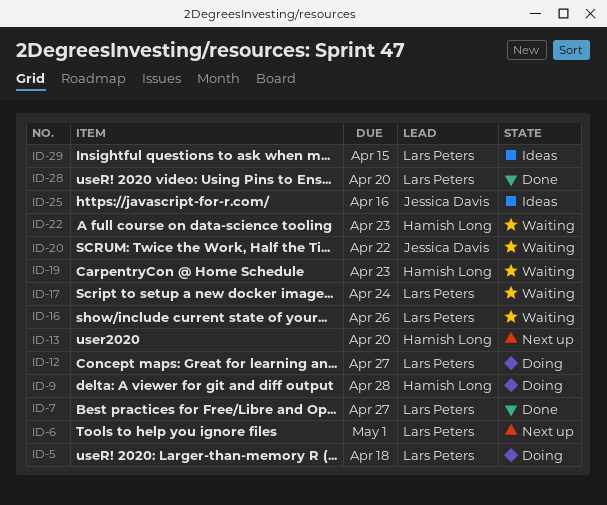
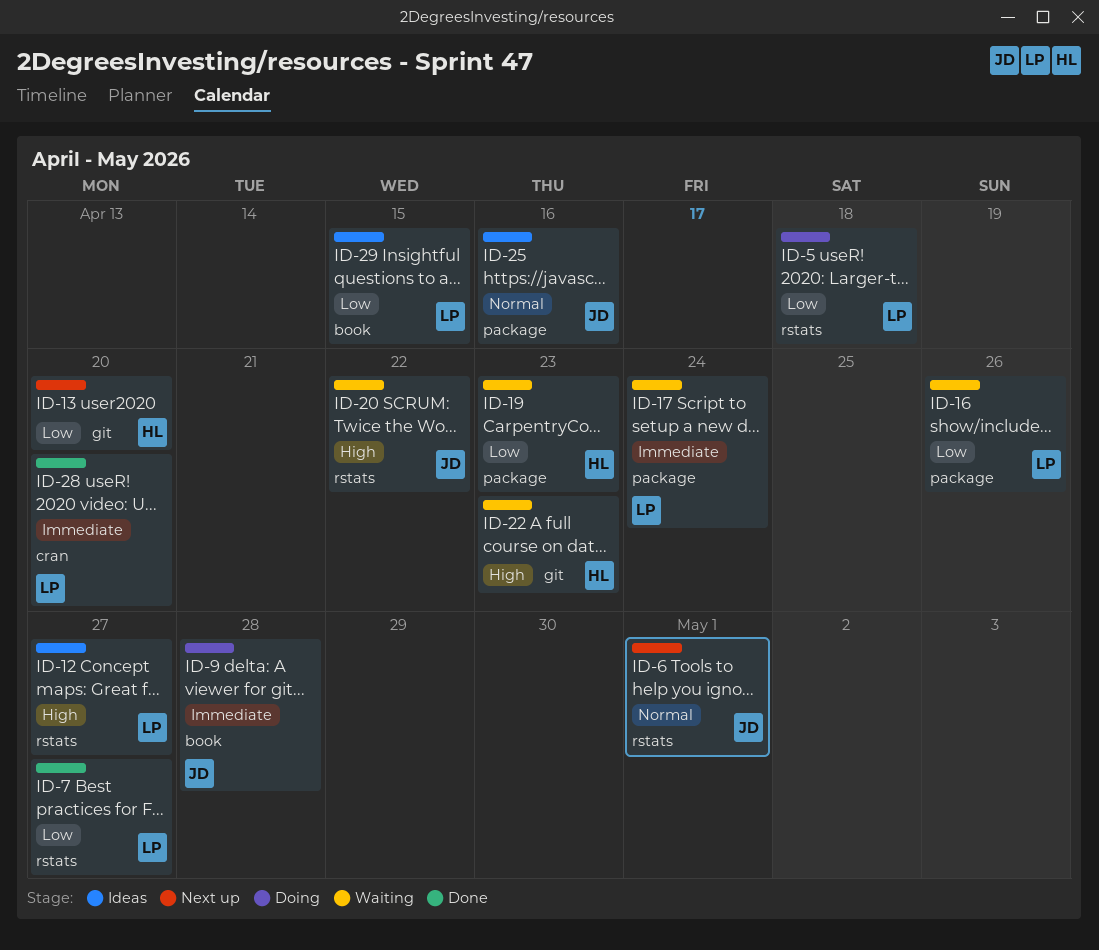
ID-6, owner: Lars Peters -> Jessica Davis
ID-9, owner: Hamish Long -> Jessica Davis
ID-12, status: Doing -> Ideas

